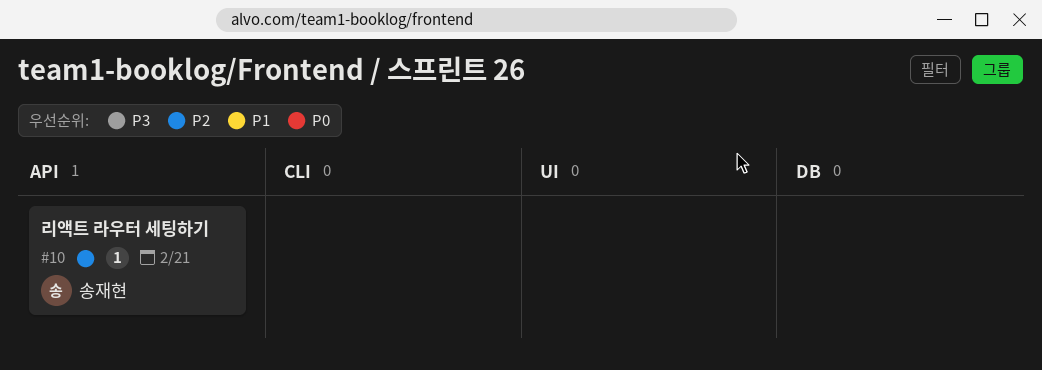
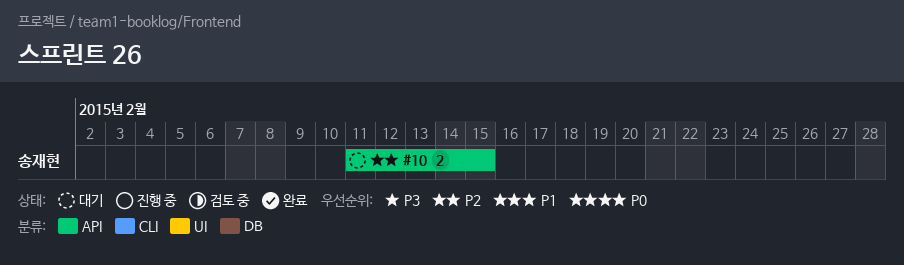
#10, estimate: 1 -> 2
#10, due: Feb 21 -> Feb 15

